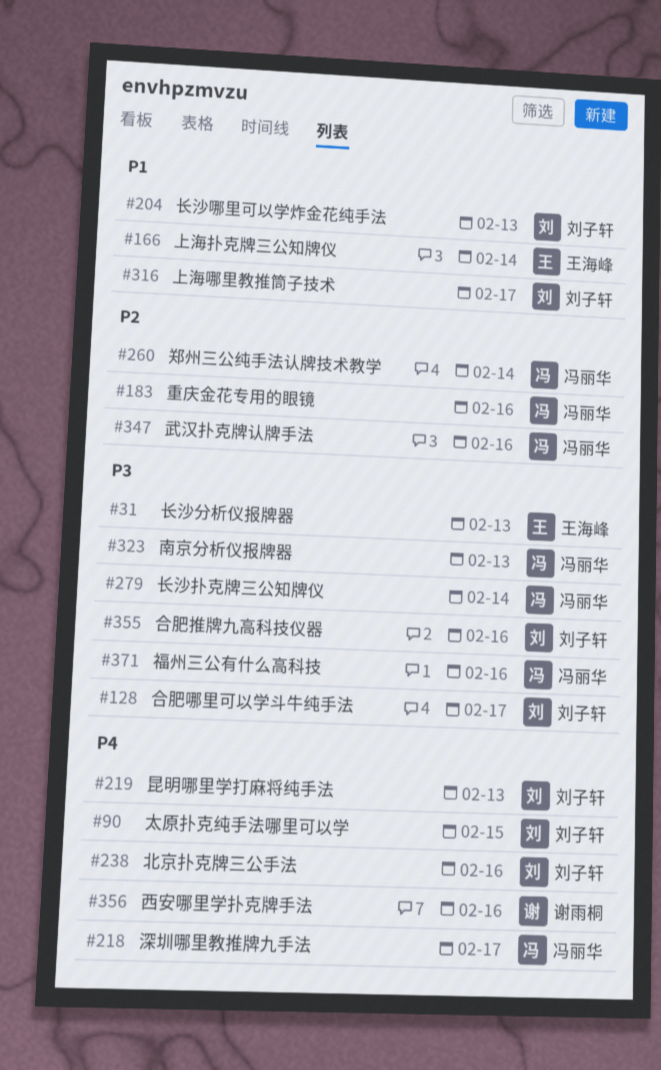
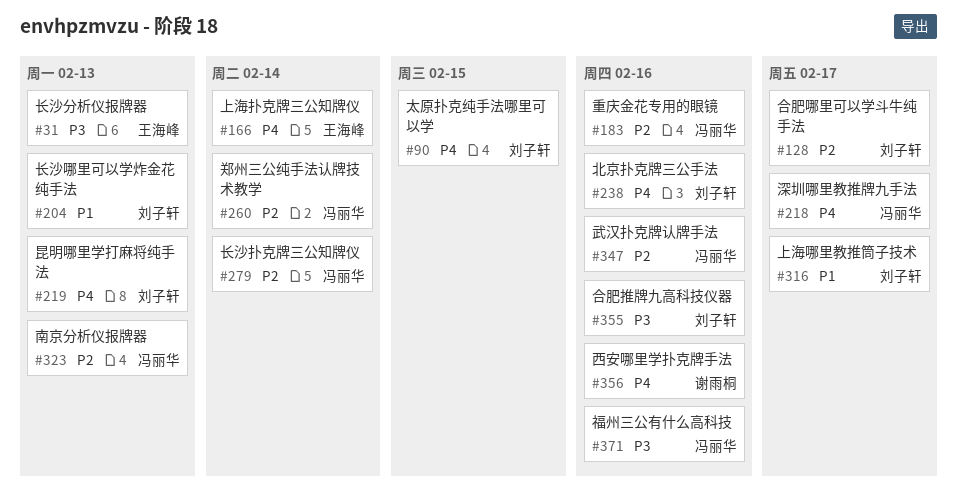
#128, priority: P3 -> P2
#166, priority: P1 -> P4
#279, priority: P3 -> P2
#323, priority: P3 -> P2

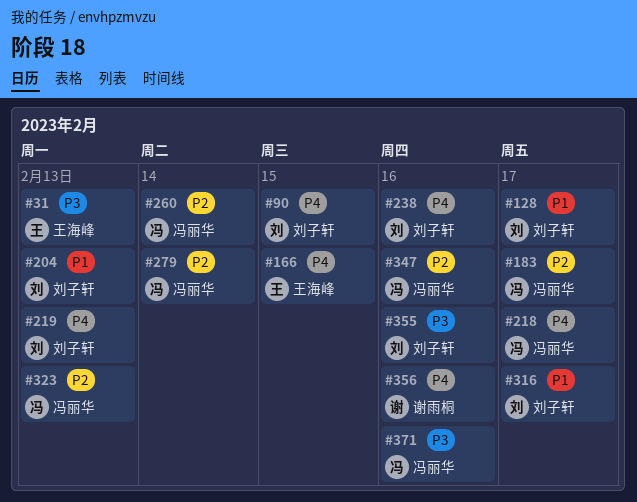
#128, priority: P2 -> P1
#166, due: Feb 14 -> Feb 15
#183, due: Feb 16 -> Feb 17

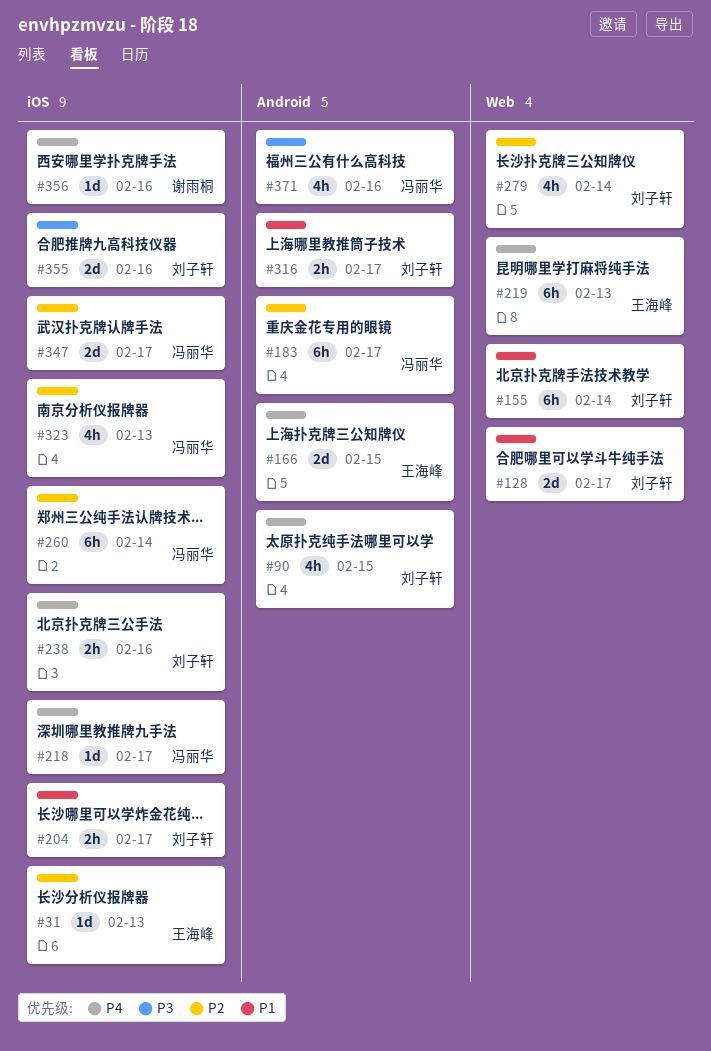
#31, priority: P3 -> P2
#155: none -> present
#204, due: Feb 13 -> Feb 17
#219, owner: 刘子轩 -> 王海峰
#279, owner: 冯丽华 -> 刘子轩
#347, due: Feb 16 -> Feb 17

